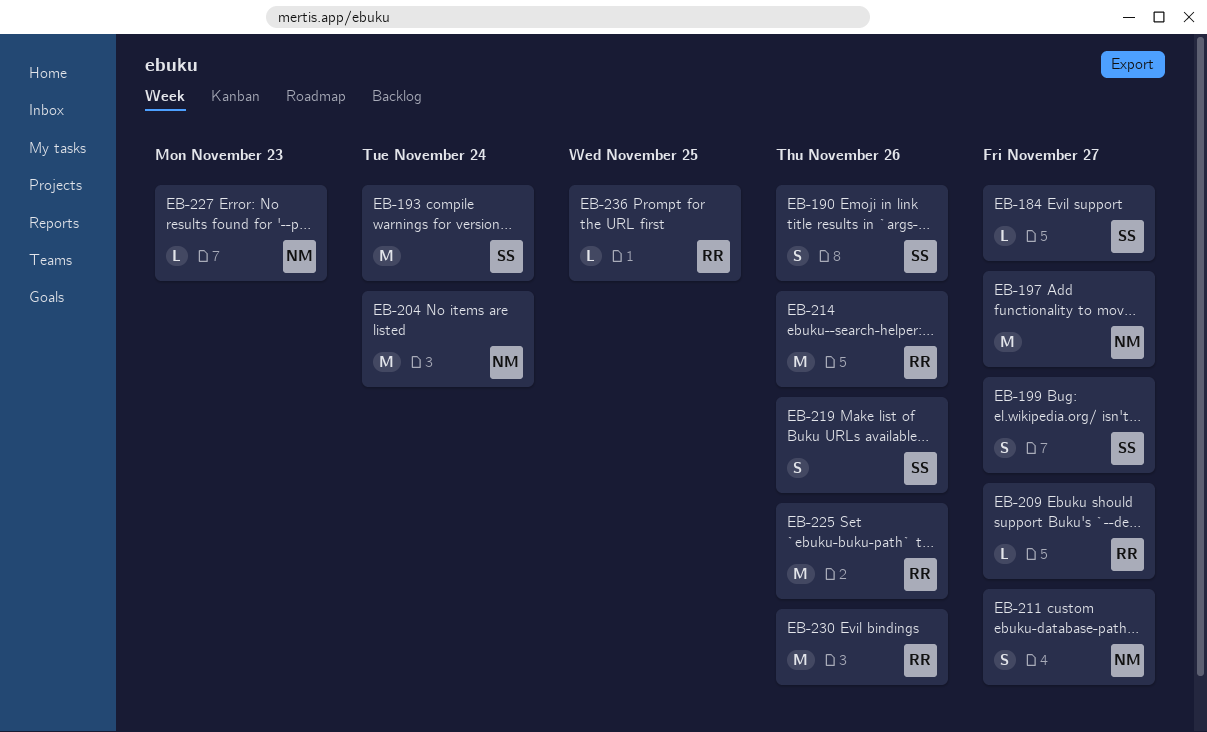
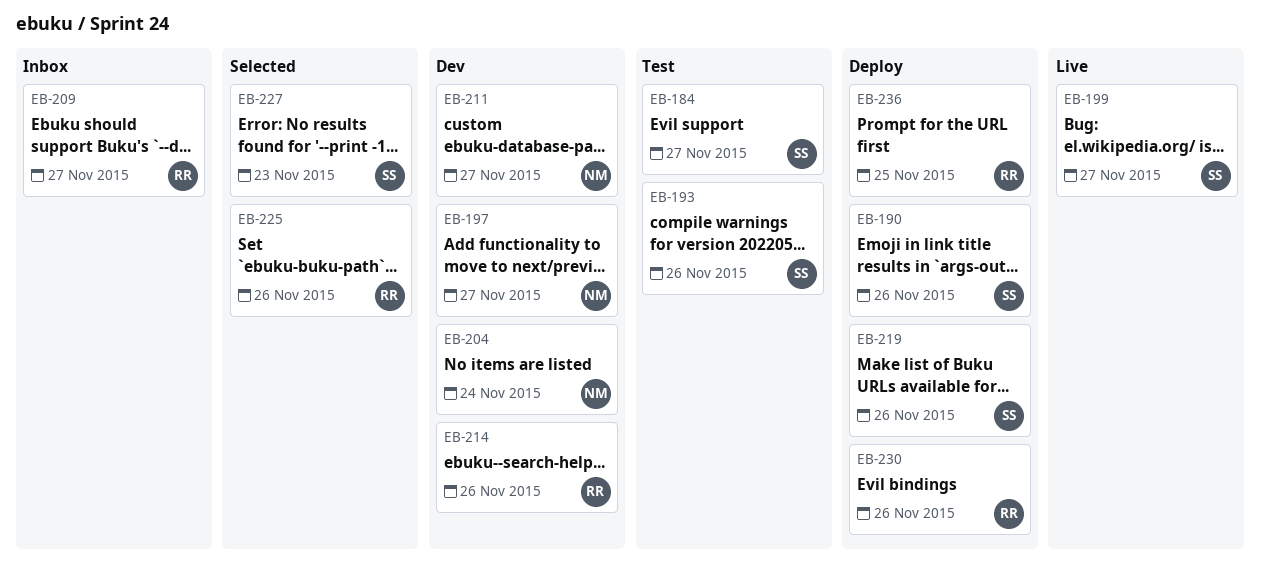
EB-193, due: Nov 24 -> Nov 26
EB-227, owner: NM -> SS

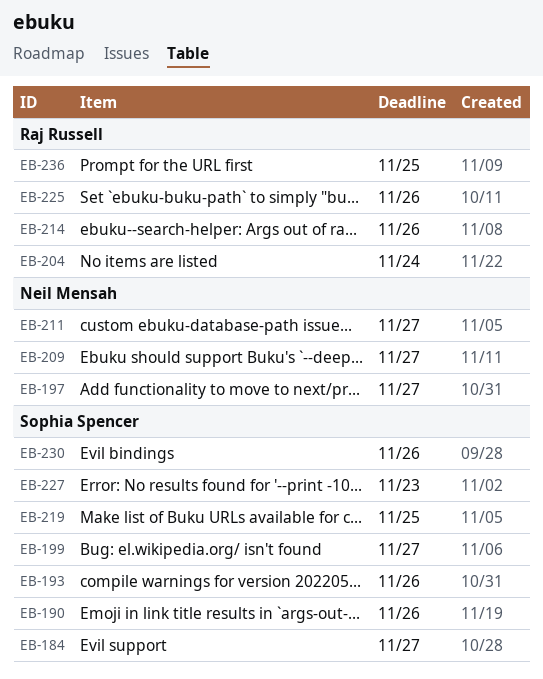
EB-204, owner: Neil Mensah -> Raj Russell
EB-209, owner: Raj Russell -> Neil Mensah
EB-219, due: Nov 26 -> Nov 25
EB-230, owner: Raj Russell -> Sophia Spencer

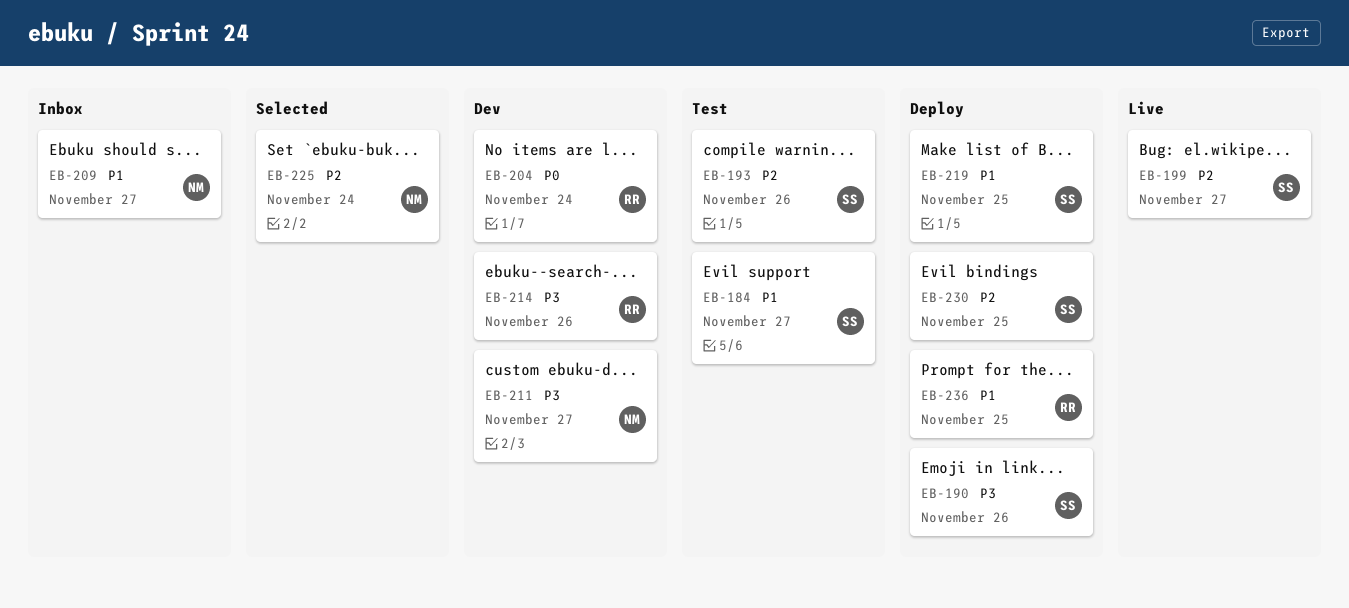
EB-197: present -> none
EB-225, owner: Raj Russell -> Neil Mensah
EB-225, due: Nov 26 -> Nov 24
EB-227: present -> none
EB-230, due: Nov 26 -> Nov 25

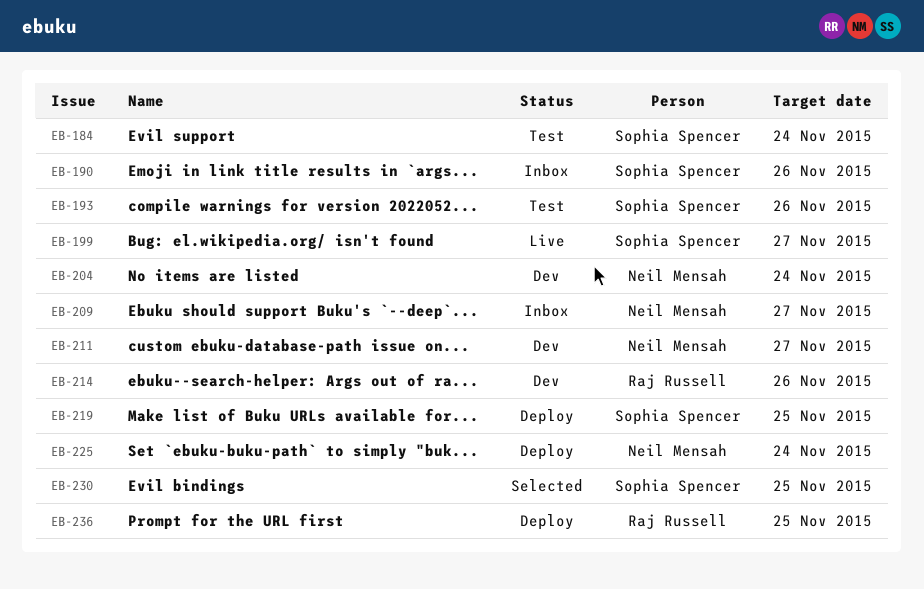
EB-184, due: Nov 27 -> Nov 24
EB-190, status: Deploy -> Inbox
EB-204, owner: Raj Russell -> Neil Mensah
EB-225, status: Selected -> Deploy
EB-230, status: Deploy -> Selected

